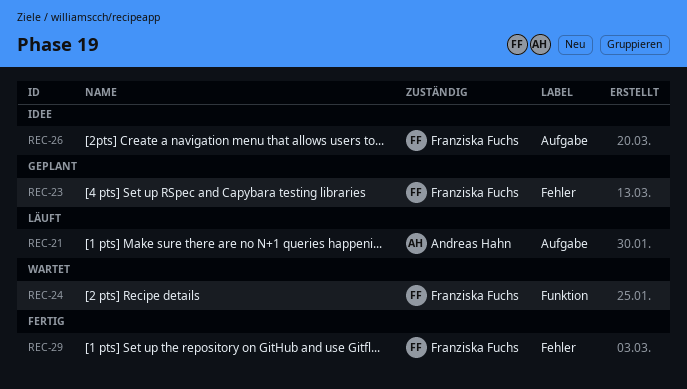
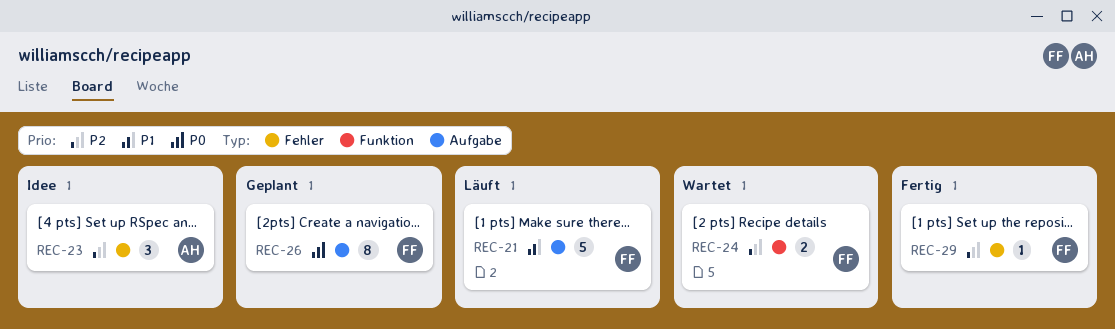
REC-21, owner: Andreas Hahn -> Franziska Fuchs
REC-23, status: Geplant -> Idee
REC-23, owner: Franziska Fuchs -> Andreas Hahn
REC-26, status: Idee -> Geplant

